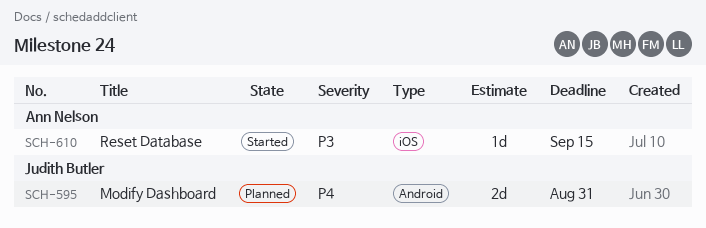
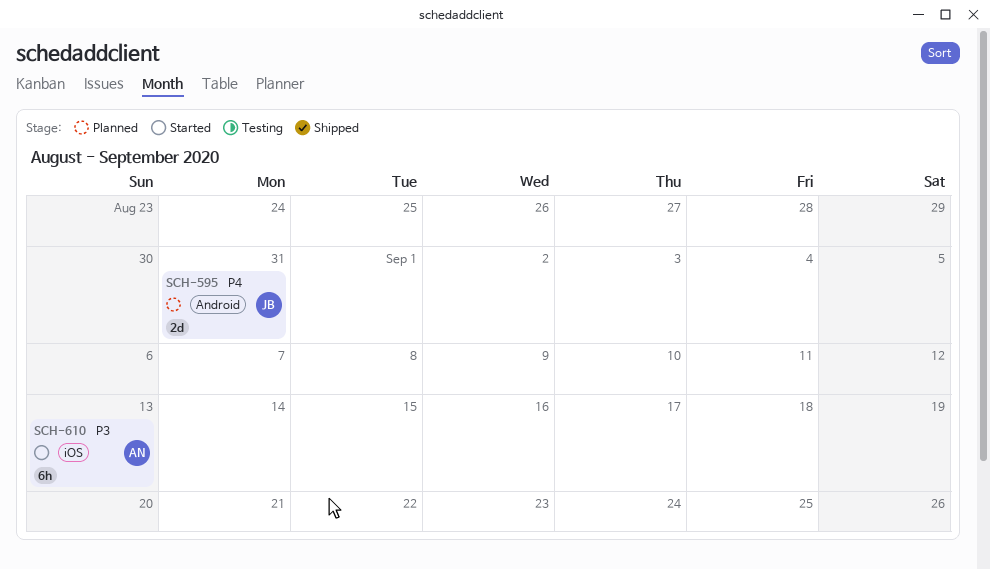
SCH-610, estimate: 1d -> 6h
SCH-610, due: Sep 15 -> Sep 13

